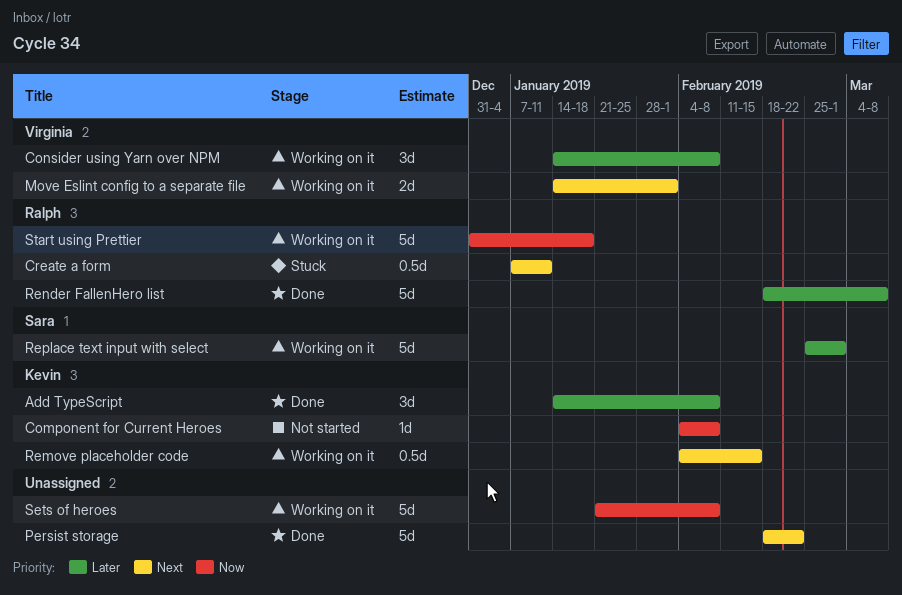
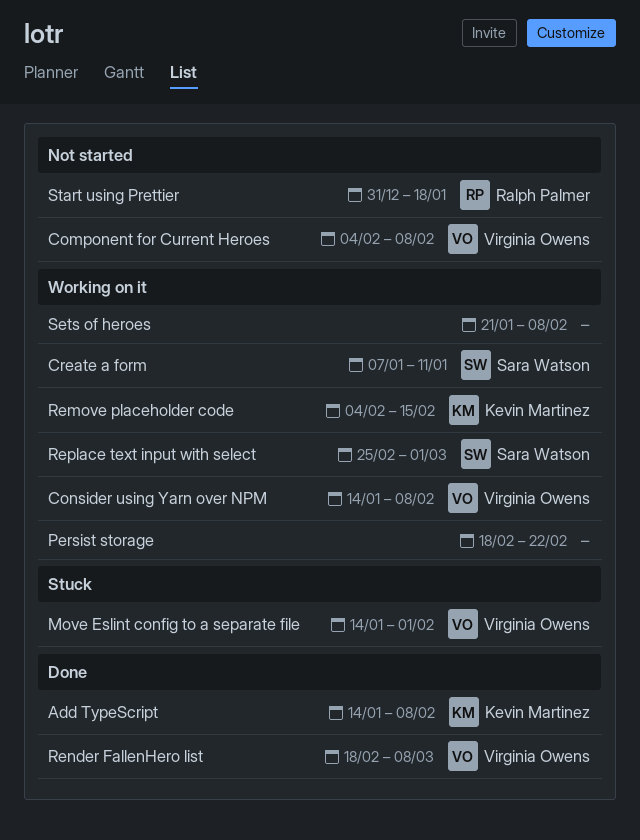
Component for Current Heroes, owner: Kevin Martinez -> Virginia Owens
Create a form, status: Stuck -> Working on it
Create a form, owner: Ralph Palmer -> Sara Watson
Move Eslint config to a separate file, status: Working on it -> Stuck
Persist storage, status: Done -> Working on it
Render FallenHero list, owner: Ralph Palmer -> Virginia Owens
Start using Prettier, status: Working on it -> Not started

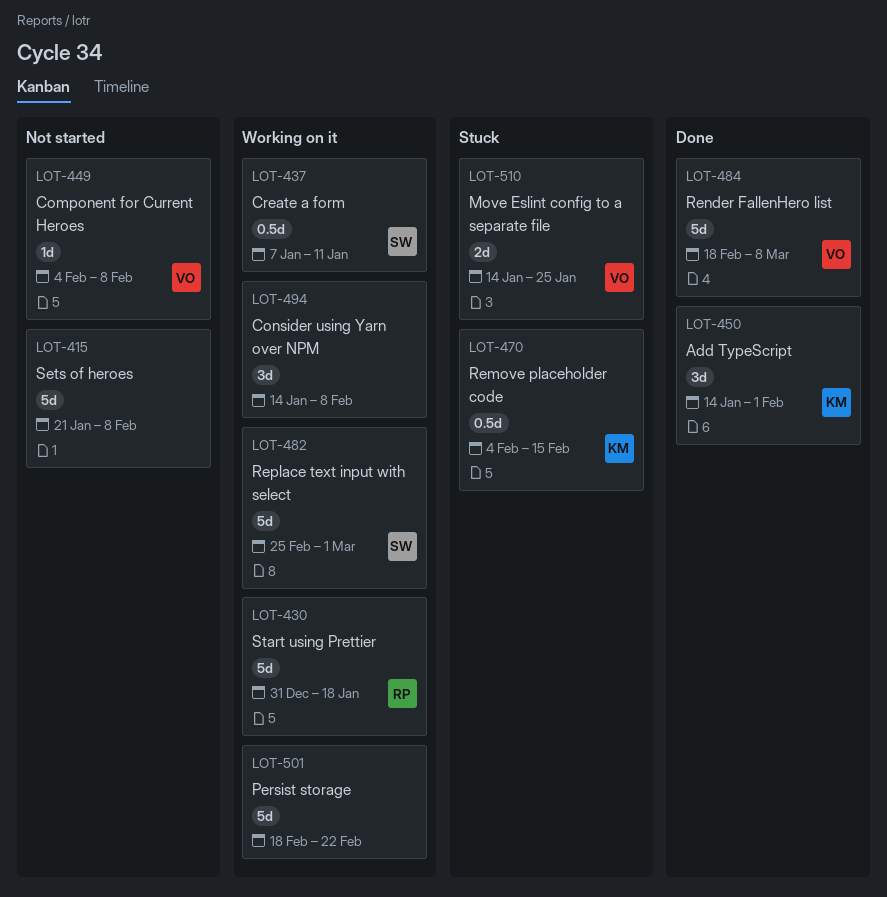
Add TypeScript, due: Feb 8 -> Feb 1
Consider using Yarn over NPM, owner: Virginia Owens -> none
Move Eslint config to a separate file, due: Feb 1 -> Jan 25
Remove placeholder code, status: Working on it -> Stuck
Sets of heroes, status: Working on it -> Not started
Start using Prettier, status: Not started -> Working on it

